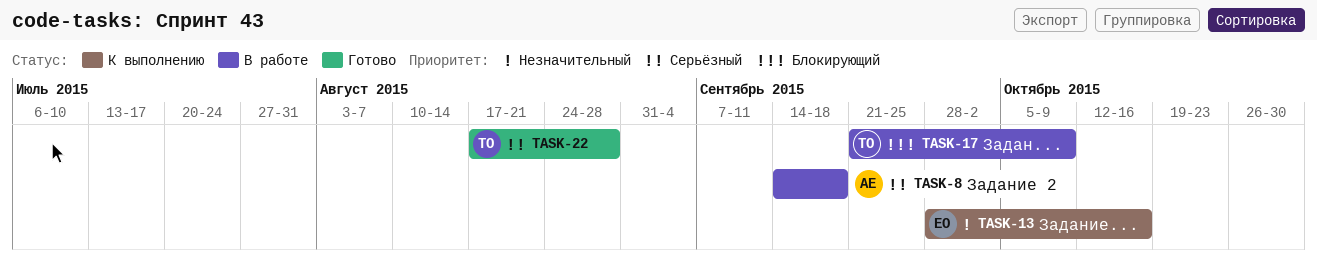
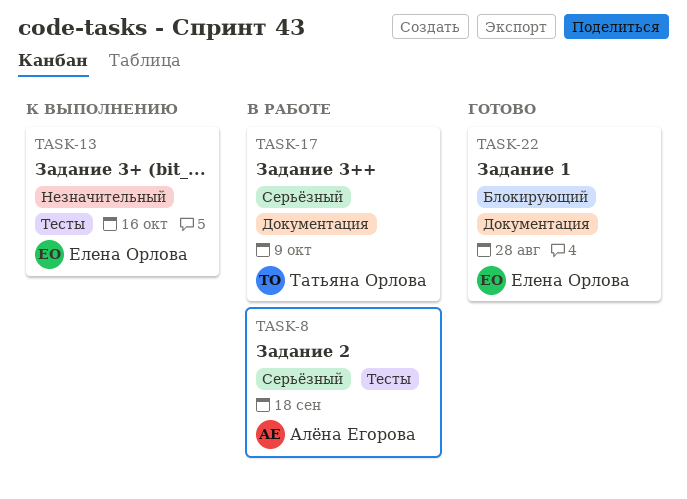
TASK-17, priority: Блокирующий -> Серьёзный
TASK-22, owner: Татьяна Орлова -> Елена Орлова
TASK-22, priority: Серьёзный -> Блокирующий

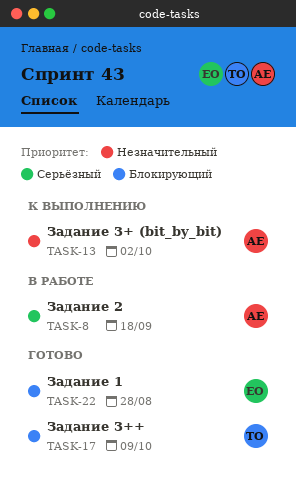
TASK-13, owner: Елена Орлова -> Алёна Егорова
TASK-13, due: Oct 16 -> Oct 2
TASK-17, status: В работе -> Готово
TASK-17, priority: Серьёзный -> Блокирующий

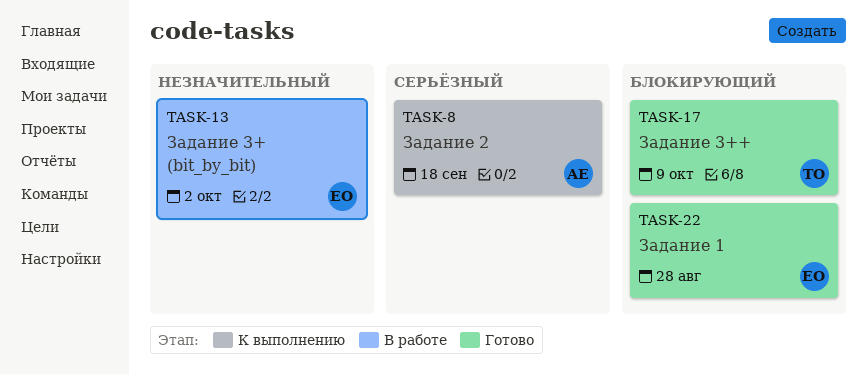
TASK-8, status: В работе -> К выполнению
TASK-13, status: К выполнению -> В работе
TASK-13, owner: АЕ -> ЕО

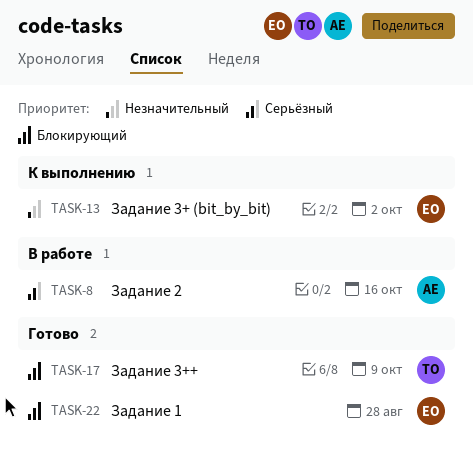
TASK-8, status: К выполнению -> В работе
TASK-8, due: Sep 18 -> Oct 16
TASK-13, status: В работе -> К выполнению

